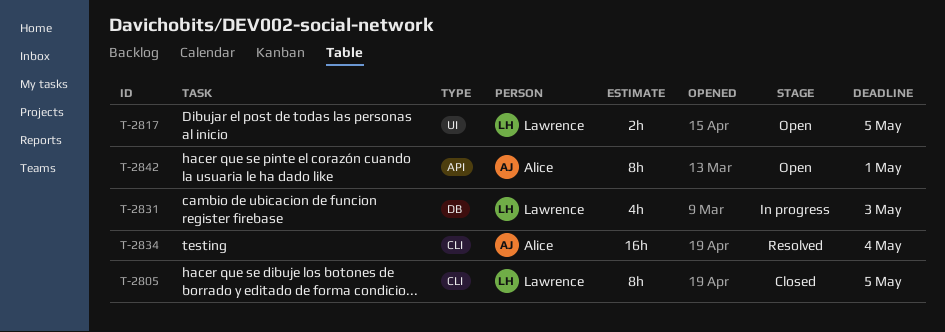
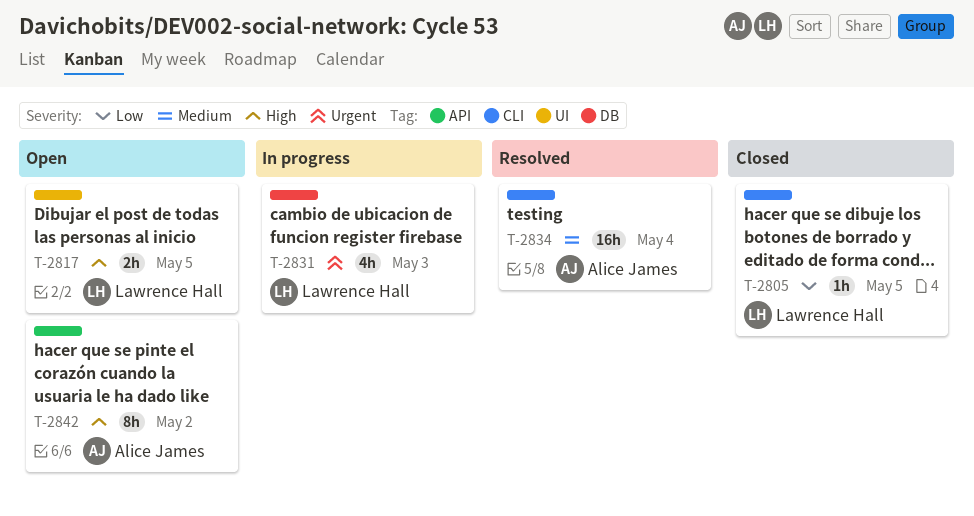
T-2805, estimate: 8h -> 1h
T-2842, due: May 1 -> May 2

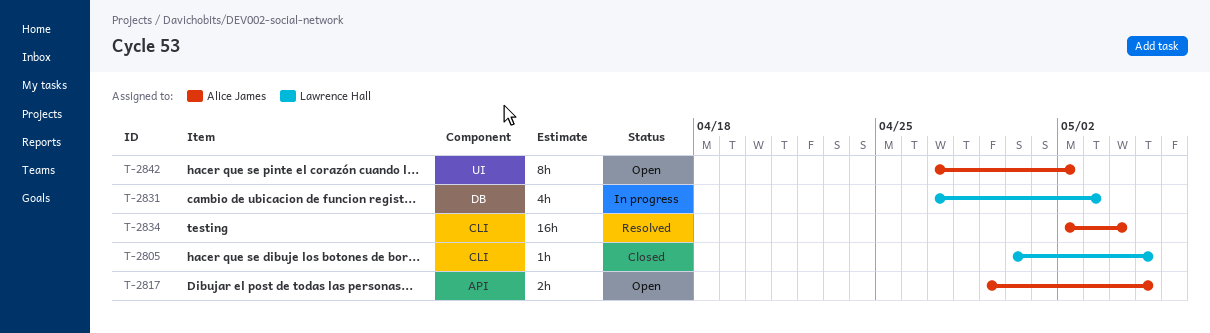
T-2817, owner: Lawrence Hall -> Alice James
T-2817, label: UI -> API
T-2842, label: API -> UI

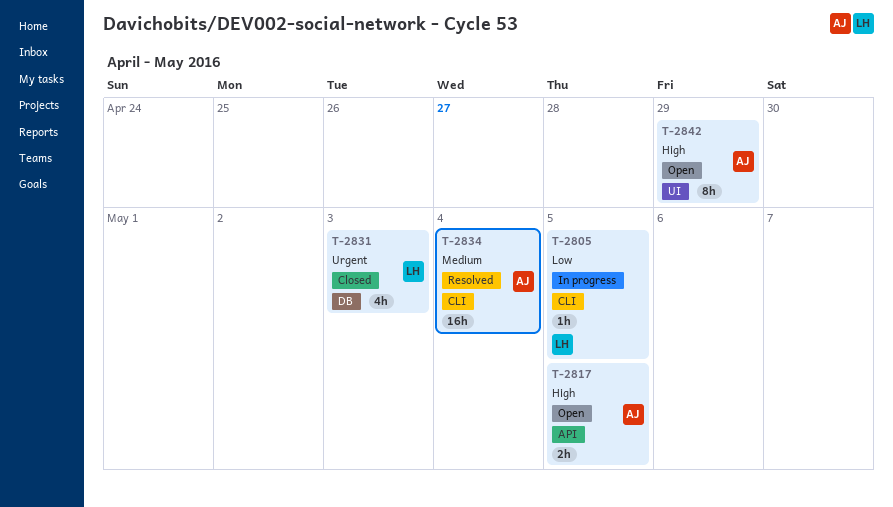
T-2805, status: Closed -> In progress
T-2831, status: In progress -> Closed
T-2842, due: May 2 -> Apr 29

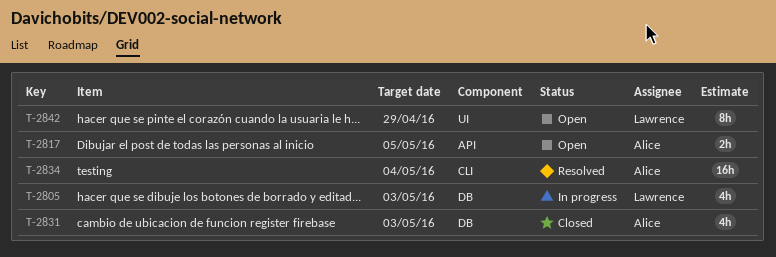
T-2805, label: CLI -> DB
T-2805, estimate: 1h -> 4h
T-2805, due: May 5 -> May 3
T-2831, owner: Lawrence -> Alice
T-2842, owner: Alice -> Lawrence

